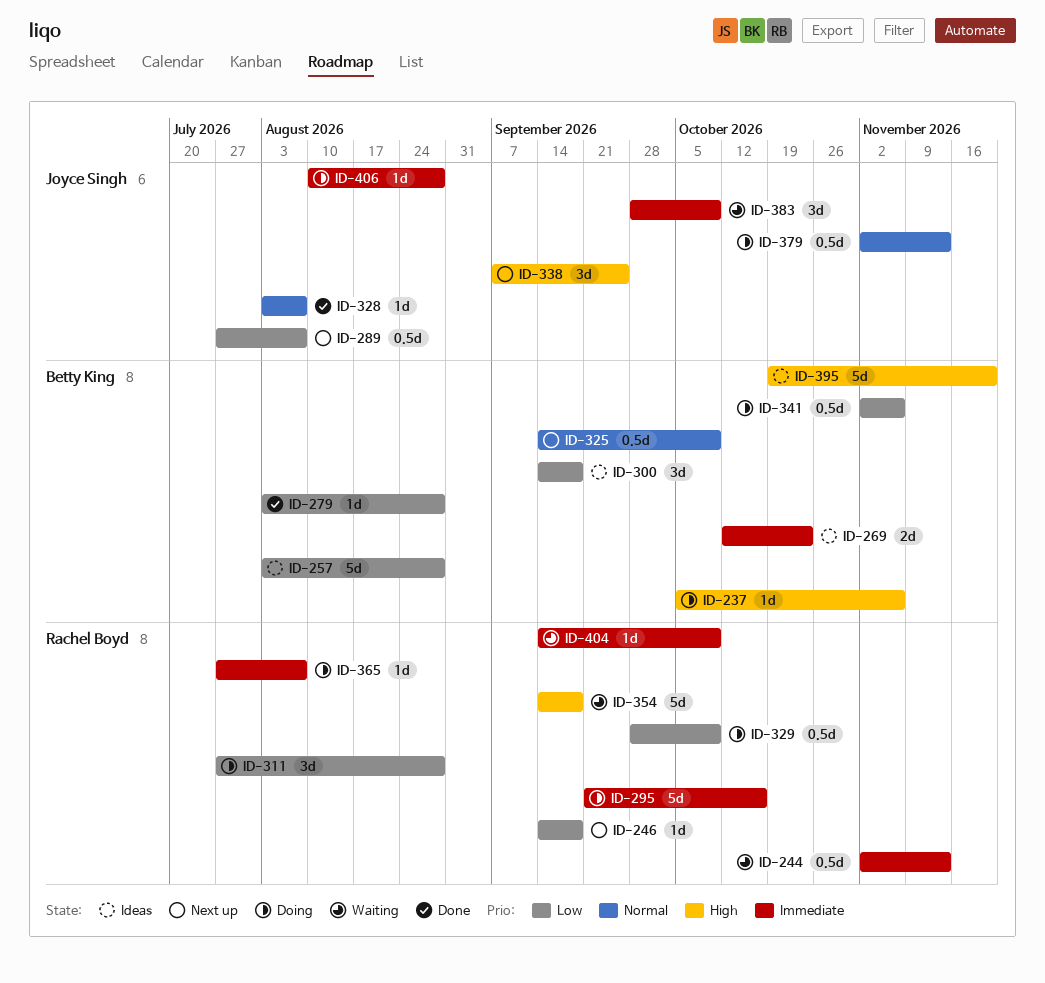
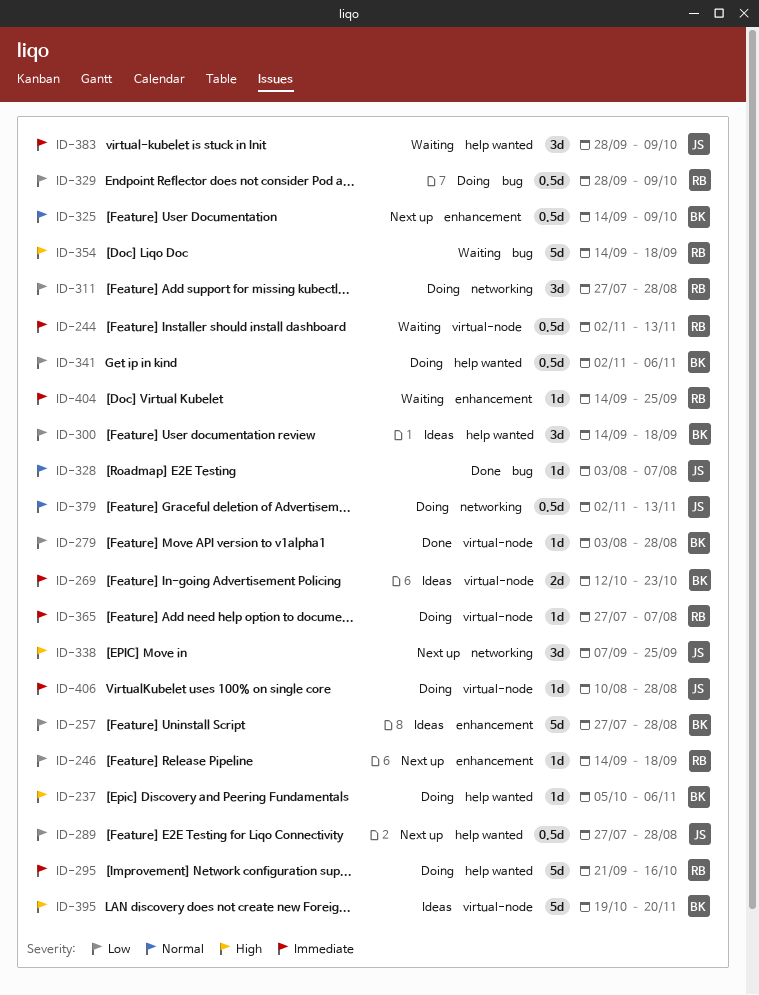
ID-257, start: Aug 3 -> Jul 27
ID-289, due: Aug 7 -> Aug 28
ID-404, due: Oct 9 -> Sep 25

